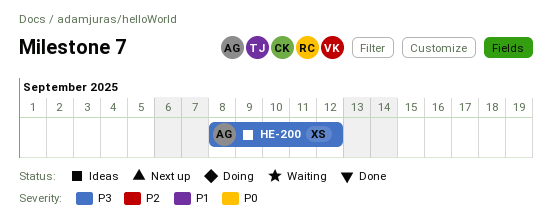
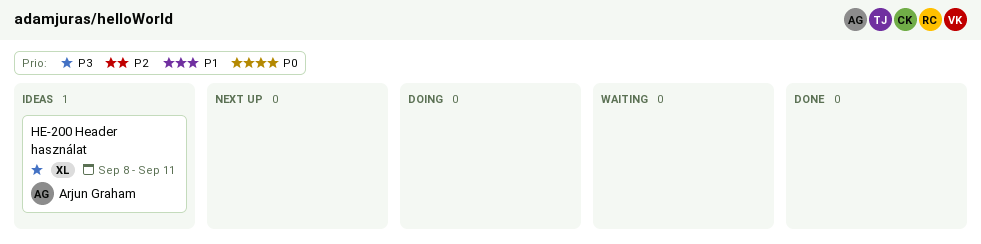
HE-200, estimate: XS -> XL
HE-200, due: Sep 12 -> Sep 11

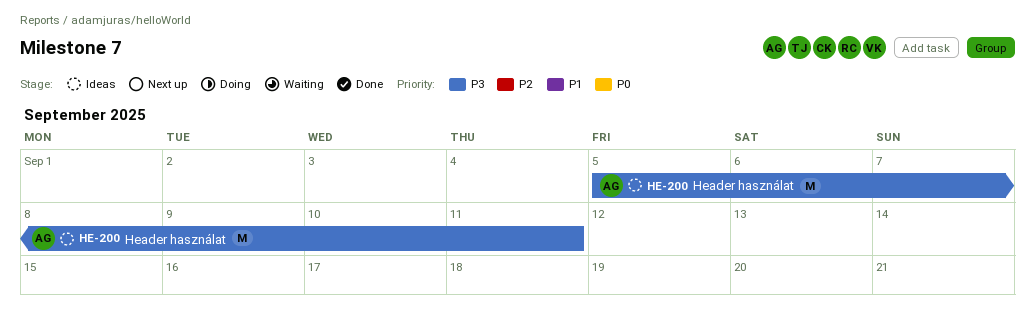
HE-200, estimate: XL -> M
HE-200, start: Sep 8 -> Sep 5

